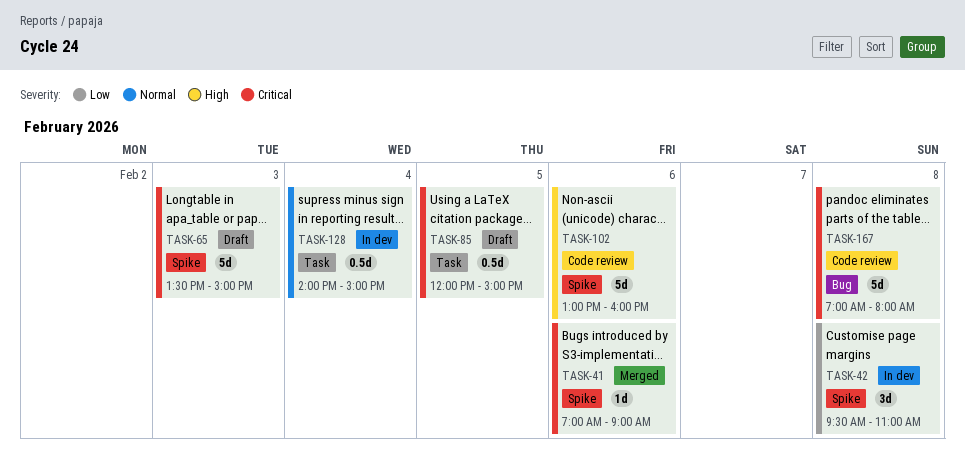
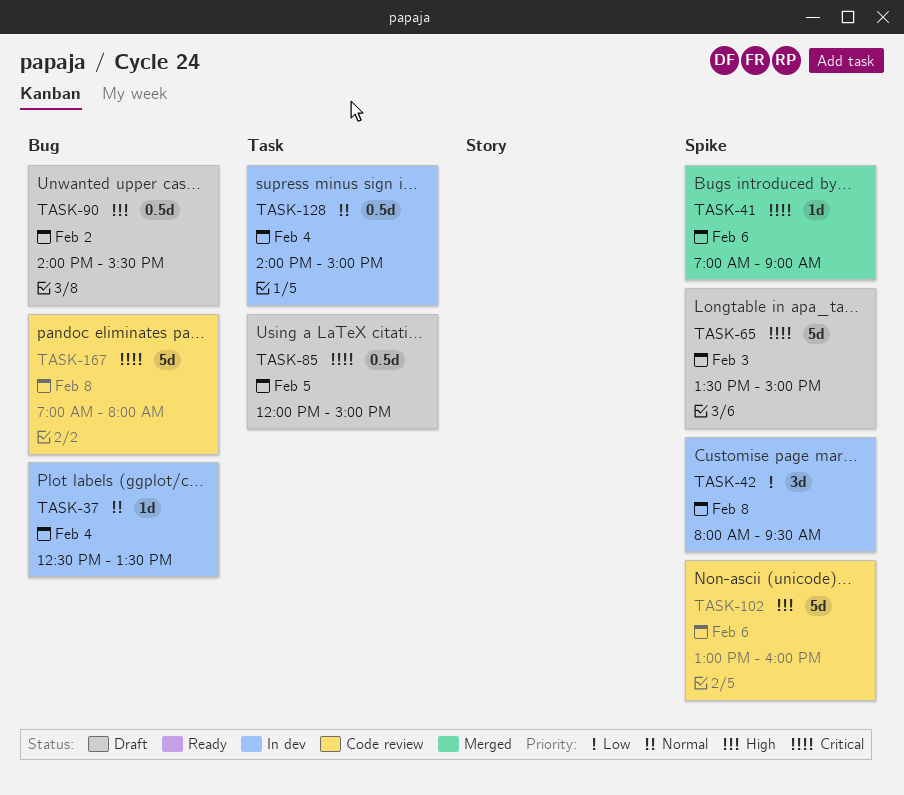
TASK-37: none -> present
TASK-42, begins: 09:30 -> 08:00
TASK-42, ends: 11:00 -> 09:30
TASK-90: none -> present

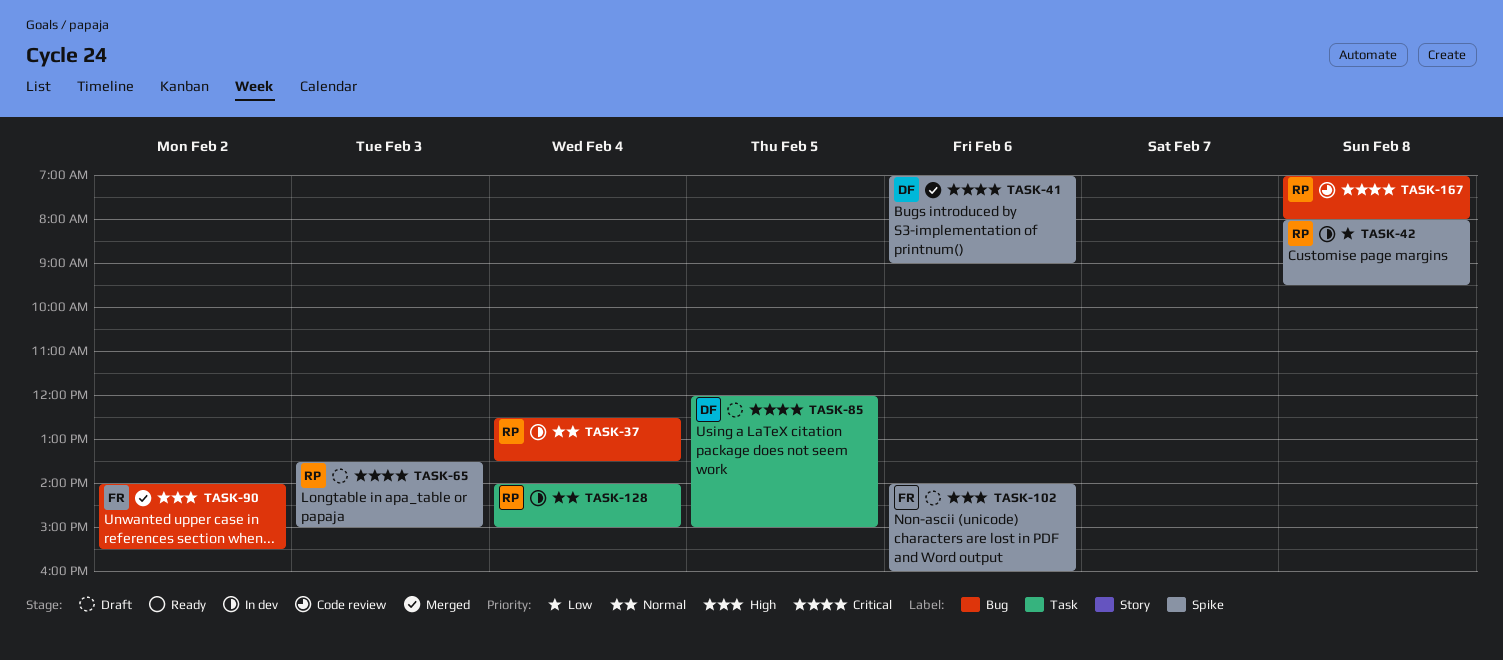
TASK-90, status: Draft -> Merged
TASK-102, status: Code review -> Draft
TASK-102, begins: 13:00 -> 14:00

